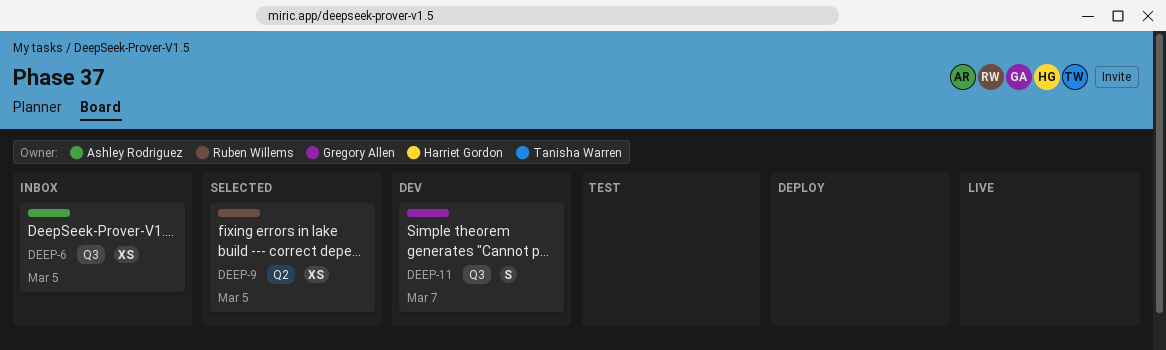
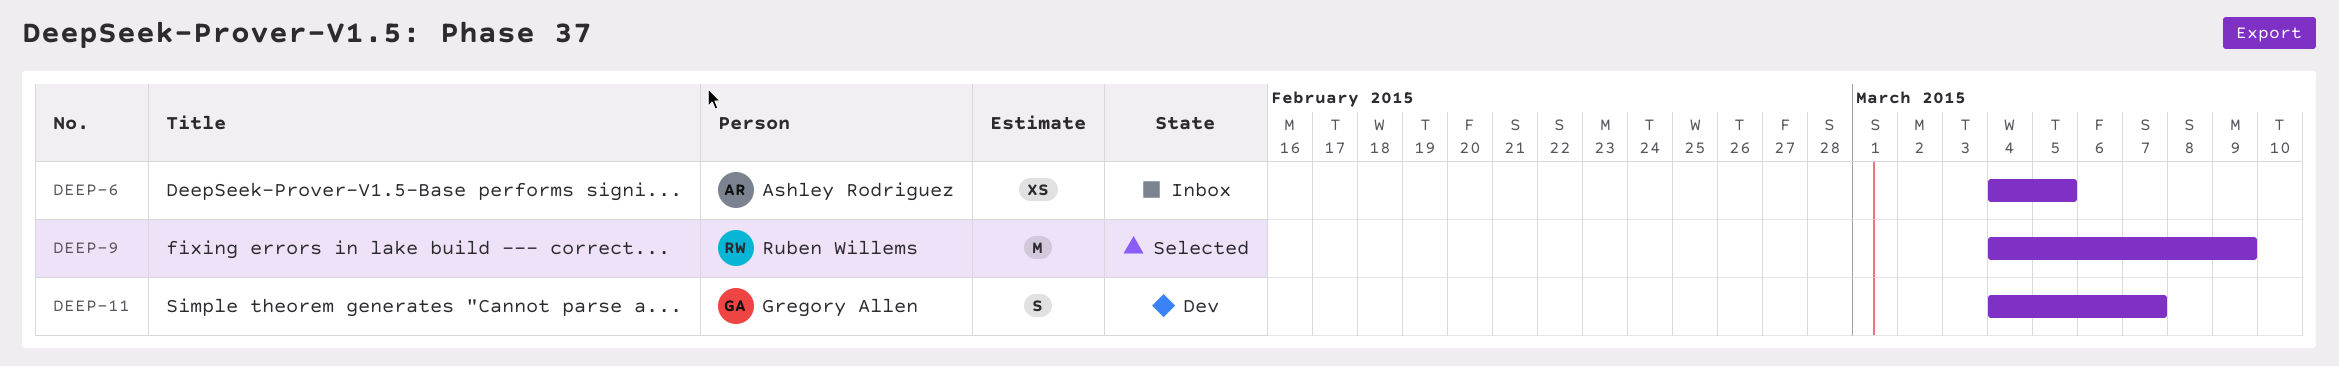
DEEP-9, estimate: XS -> M
DEEP-9, due: Mar 5 -> Mar 9

